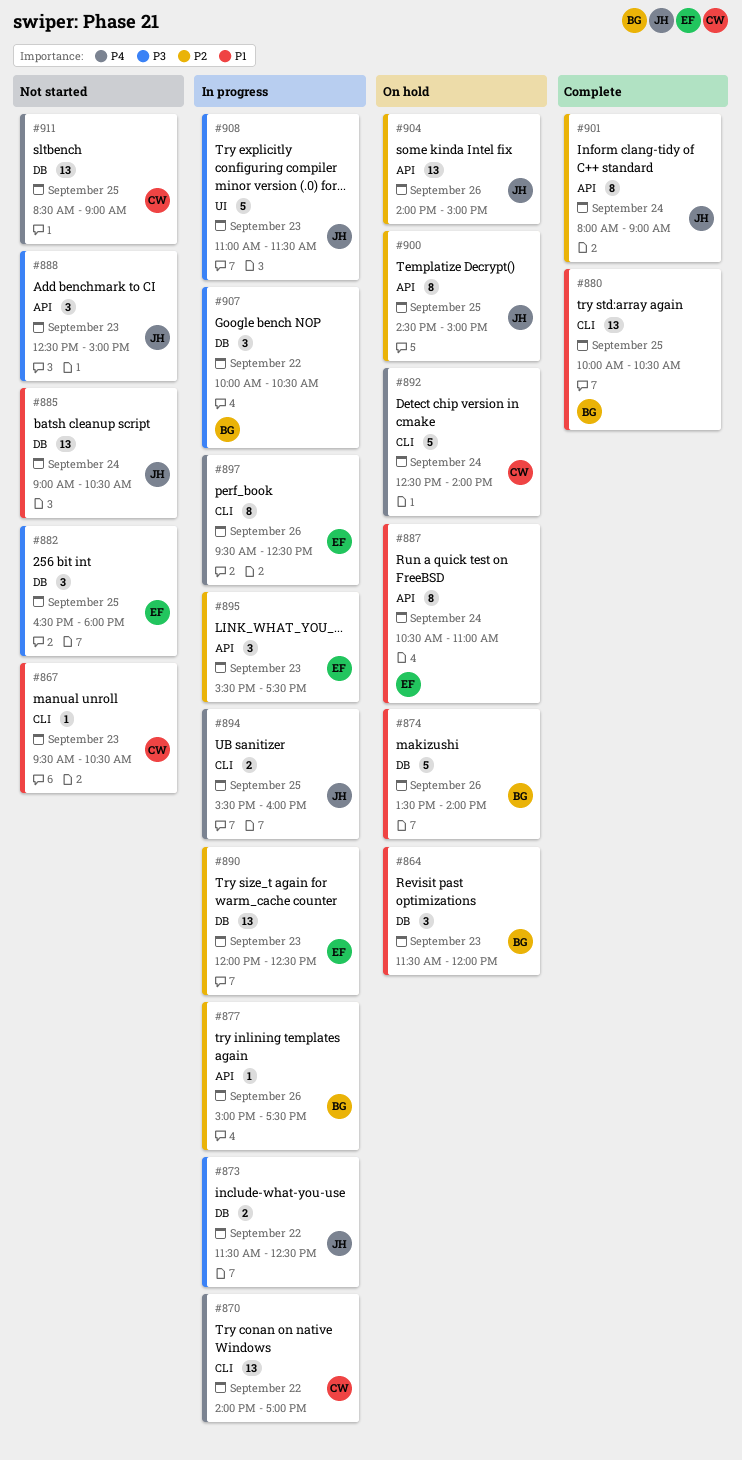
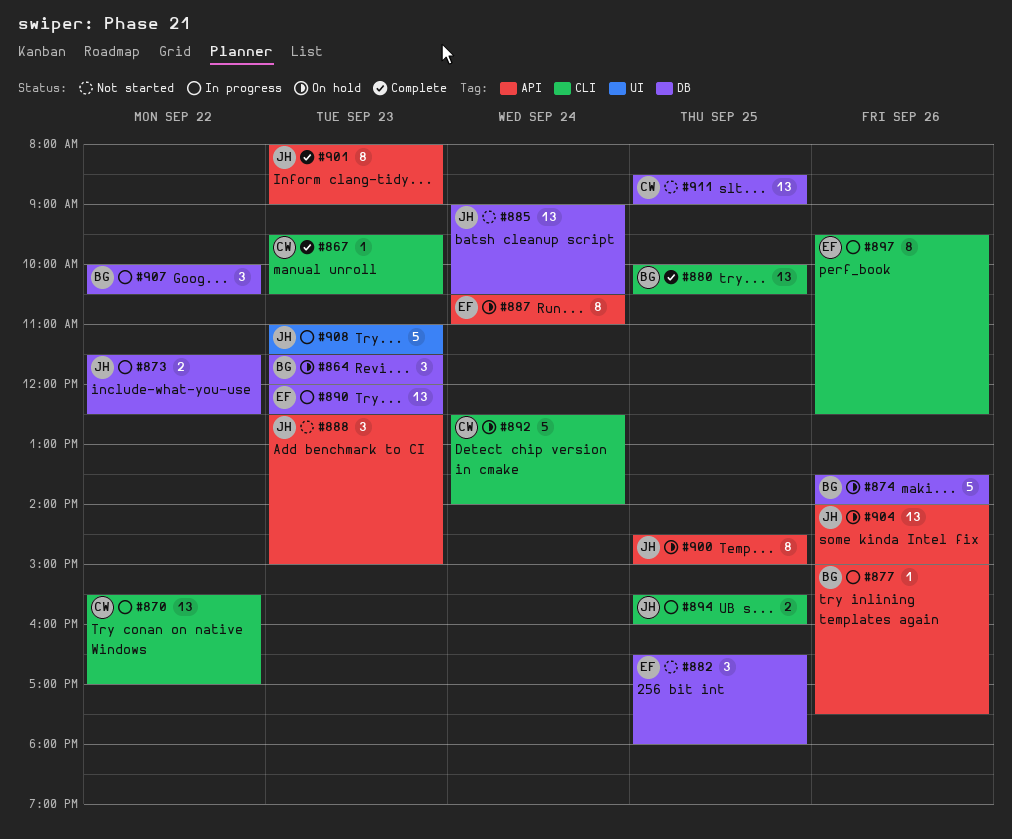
#867, status: Not started -> Complete
#870, begins: 14:00 -> 15:30
#895: present -> none
#901, day: Sep 24 -> Sep 23

